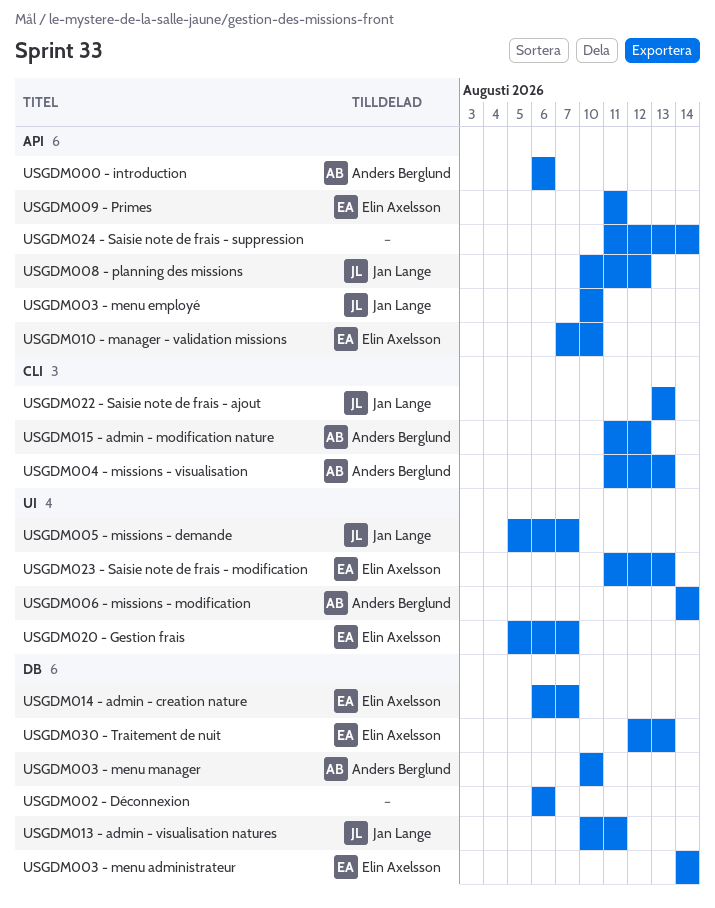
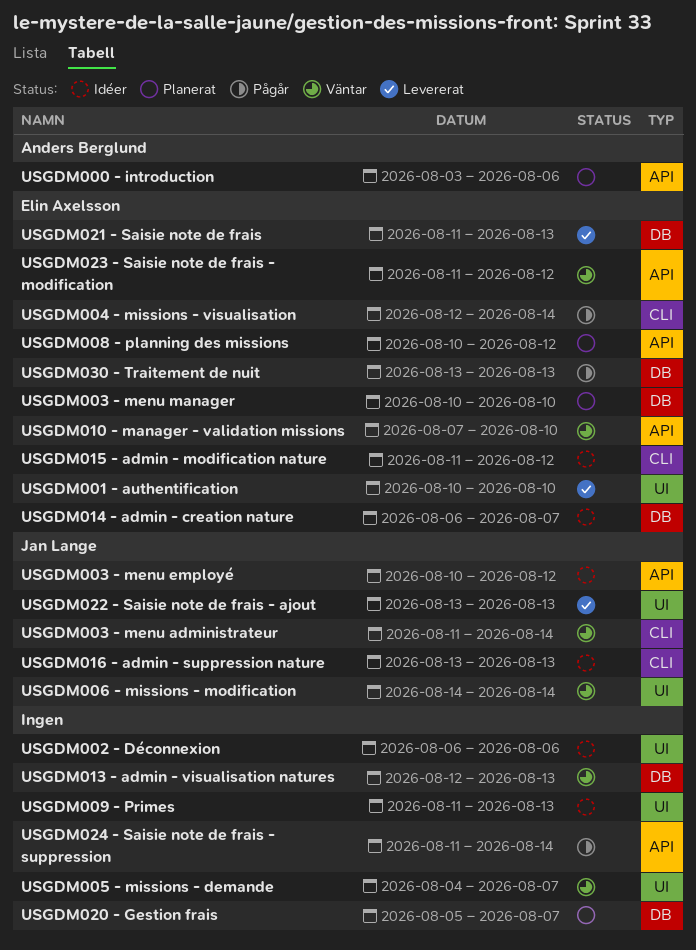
USGDM000 - introduction, start: Aug 6 -> Aug 3
USGDM001 - authentification: none -> present
USGDM002 - Déconnexion, label: DB -> UI
USGDM003 - menu administrateur, owner: Elin Axelsson -> Jan Lange
USGDM003 - menu administrateur, label: DB -> CLI
USGDM003 - menu administrateur, start: Aug 14 -> Aug 11
USGDM003 - menu employé, due: Aug 10 -> Aug 12
USGDM003 - menu manager, owner: Anders Berglund -> Elin Axelsson
USGDM004 - missions - visualisation, owner: Anders Berglund -> Elin Axelsson
USGDM004 - missions - visualisation, start: Aug 11 -> Aug 12
USGDM004 - missions - visualisation, due: Aug 13 -> Aug 14
USGDM005 - missions - demande, owner: Jan Lange -> none
USGDM005 - missions - demande, start: Aug 5 -> Aug 4
USGDM006 - missions - modification, owner: Anders Berglund -> Jan Lange
USGDM008 - planning des missions, owner: Jan Lange -> Elin Axelsson
USGDM009 - Primes, owner: Elin Axelsson -> none
USGDM009 - Primes, label: API -> UI
USGDM009 - Primes, due: Aug 11 -> Aug 13
USGDM013 - admin - visualisation natures, owner: Jan Lange -> none
USGDM013 - admin - visualisation natures, start: Aug 10 -> Aug 12
USGDM013 - admin - visualisation natures, due: Aug 11 -> Aug 13
USGDM015 - admin - modification nature, owner: Anders Berglund -> Elin Axelsson
USGDM016 - admin - suppression nature: none -> present
USGDM020 - Gestion frais, owner: Elin Axelsson -> none
USGDM020 - Gestion frais, label: UI -> DB
USGDM021 - Saisie note de frais: none -> present
USGDM022 - Saisie note de frais - ajout, label: CLI -> UI
USGDM023 - Saisie note de frais - modification, label: UI -> API
USGDM023 - Saisie note de frais - modification, due: Aug 13 -> Aug 12
USGDM030 - Traitement de nuit, start: Aug 12 -> Aug 13

